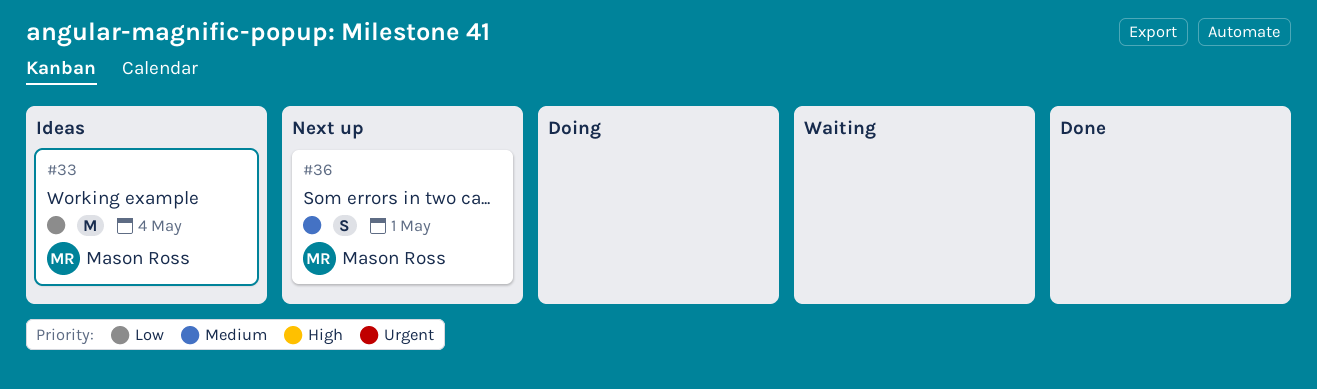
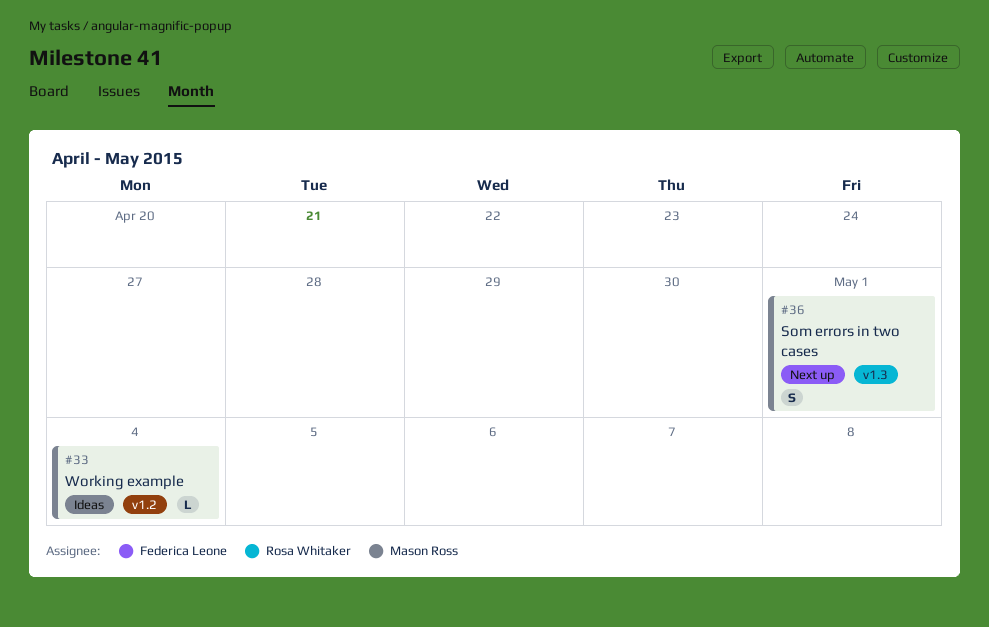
#33, estimate: M -> L

